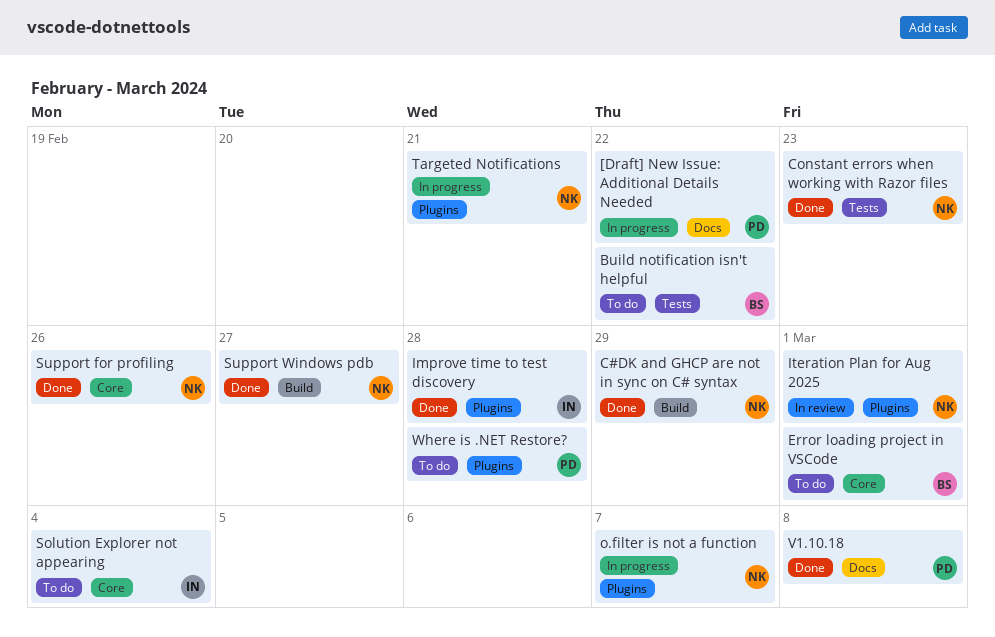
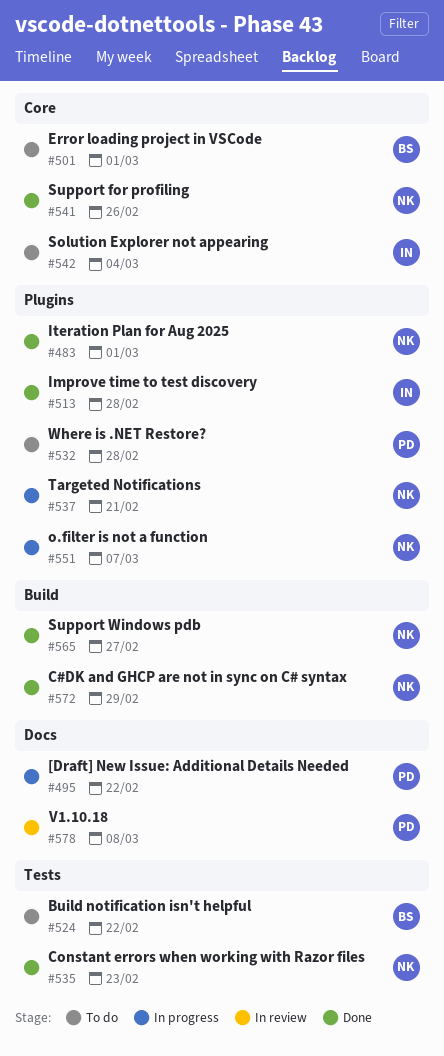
Iteration Plan for Aug 2025, status: In review -> Done
V1.10.18, status: Done -> In review

